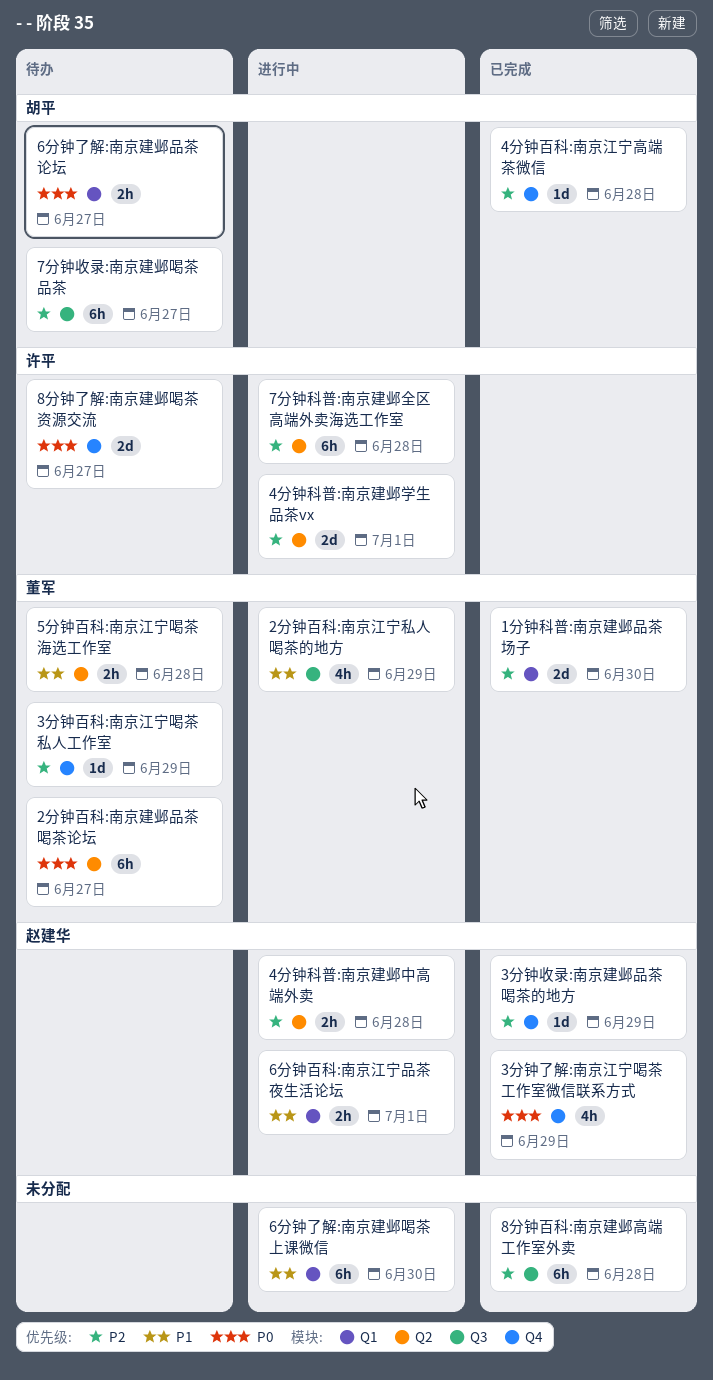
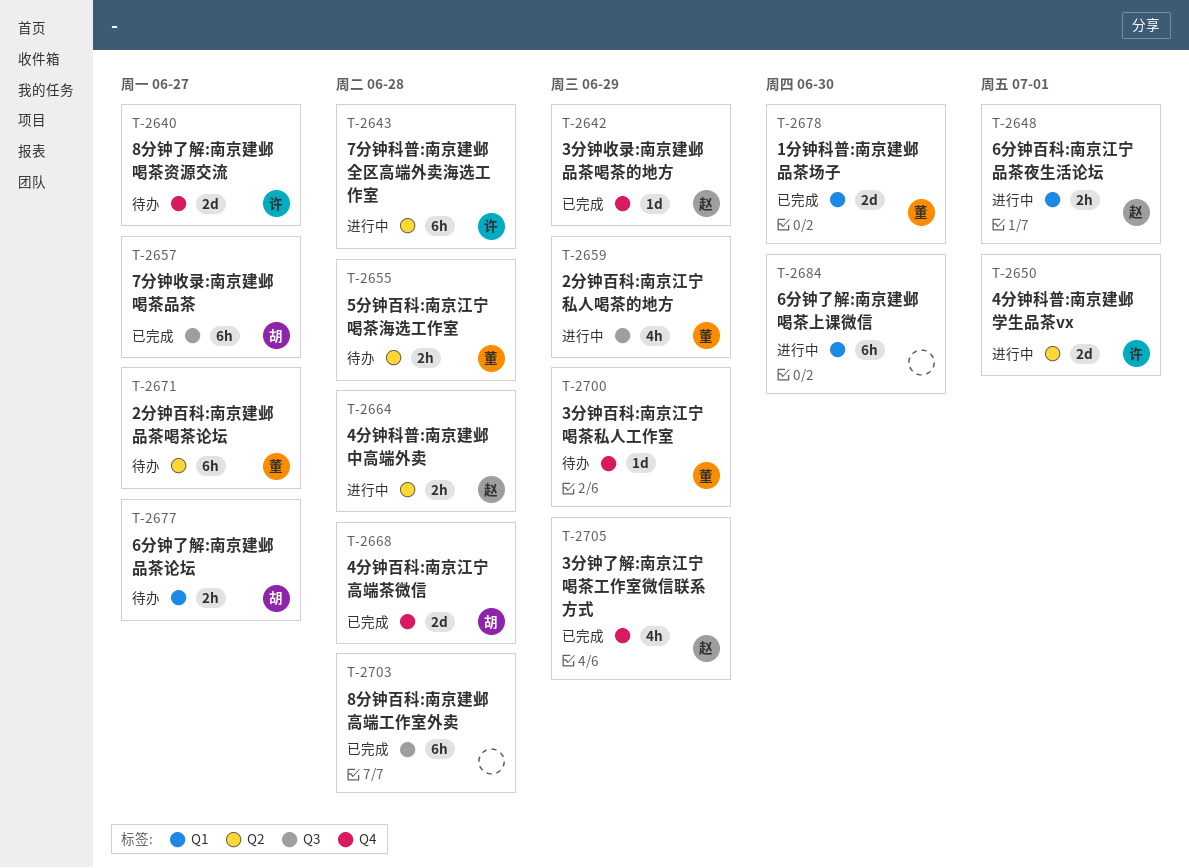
4分钟百科:南京江宁高端茶微信, estimate: 1d -> 2d
7分钟收录:南京建邺喝茶品茶, status: 待办 -> 已完成

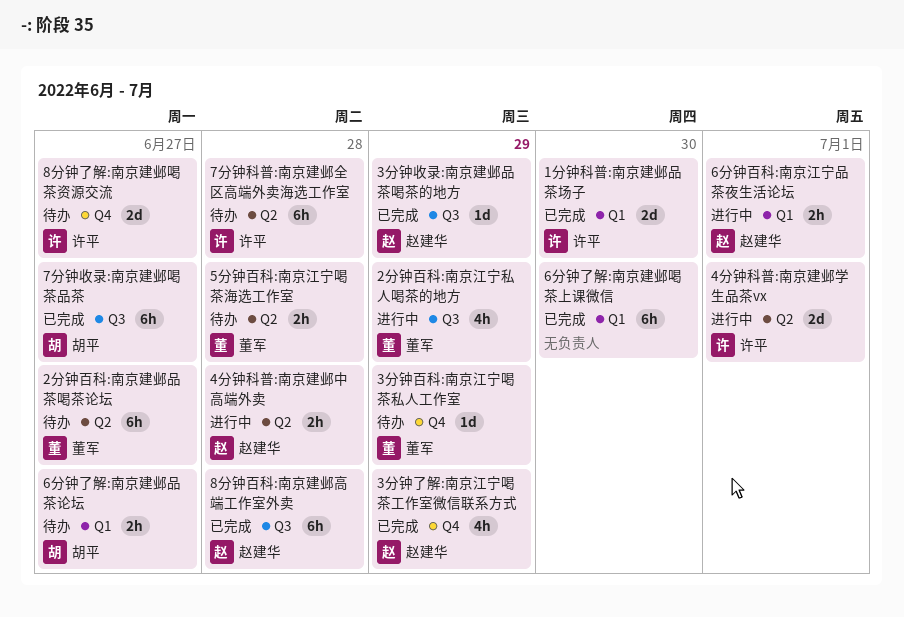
1分钟科普:南京建邺品茶场子, owner: 董军 -> 许平
3分钟收录:南京建邺品茶喝茶的地方, label: Q4 -> Q3
4分钟百科:南京江宁高端茶微信: present -> none
6分钟了解:南京建邺喝茶上课微信, status: 进行中 -> 已完成
7分钟科普:南京建邺全区高端外卖海选工作室, status: 进行中 -> 待办
8分钟百科:南京建邺高端工作室外卖, owner: none -> 赵建华

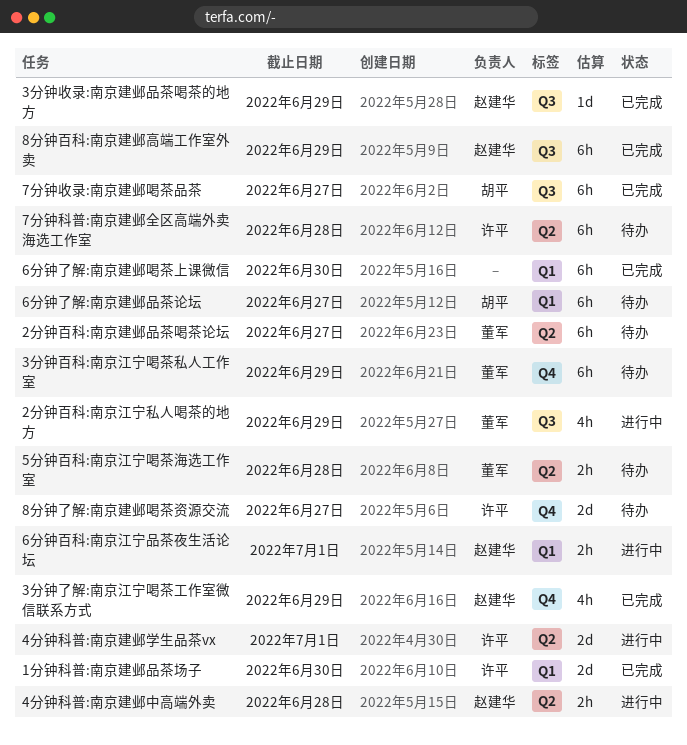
3分钟百科:南京江宁喝茶私人工作室, estimate: 1d -> 6h
6分钟了解:南京建邺品茶论坛, estimate: 2h -> 6h
8分钟百科:南京建邺高端工作室外卖, due: Jun 28 -> Jun 29

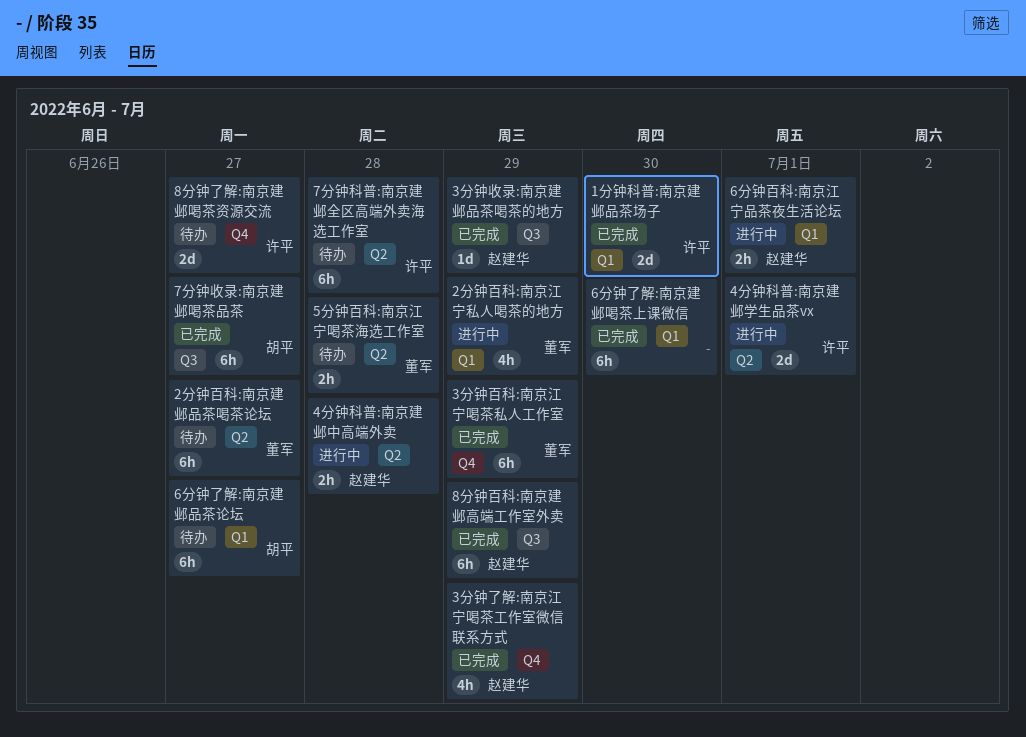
2分钟百科:南京江宁私人喝茶的地方, label: Q3 -> Q1
3分钟百科:南京江宁喝茶私人工作室, status: 待办 -> 已完成

